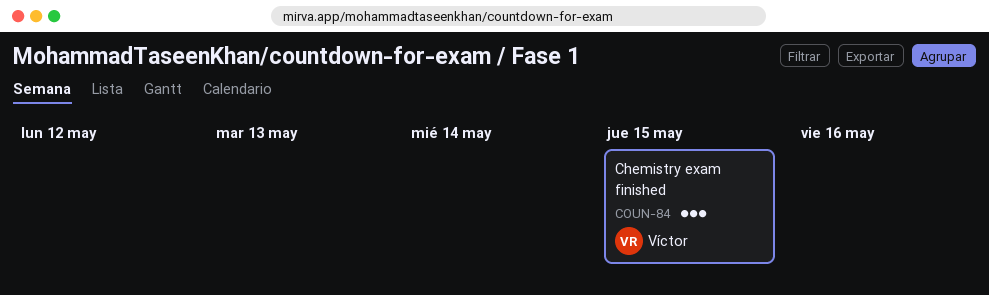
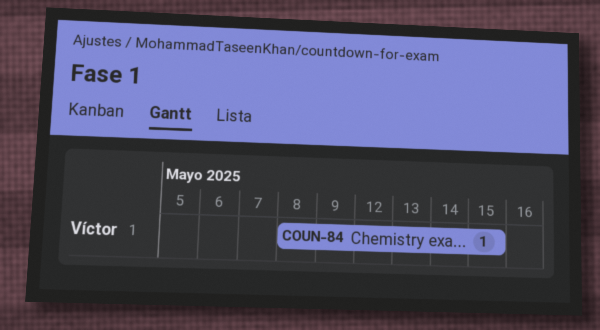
COUN-84, estimate: 3 -> 1

